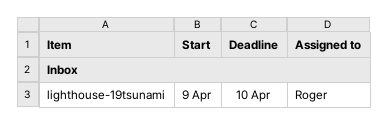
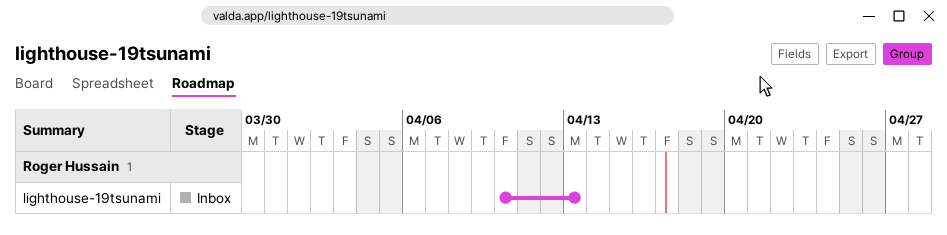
lighthouse-19tsunami, start: Apr 9 -> Apr 10
lighthouse-19tsunami, due: Apr 10 -> Apr 13

